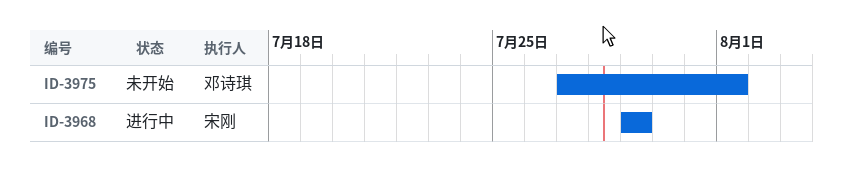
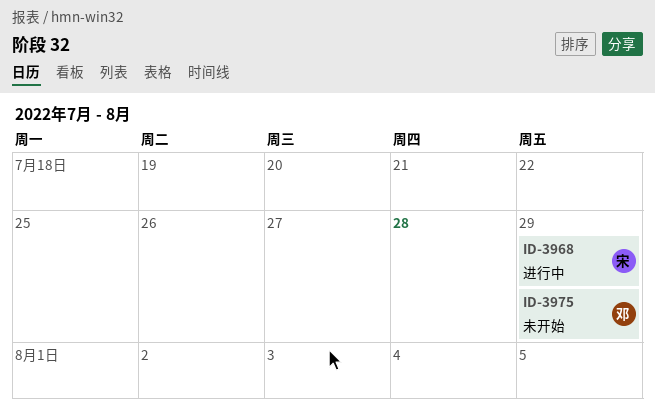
ID-3975, due: Aug 1 -> Jul 29

